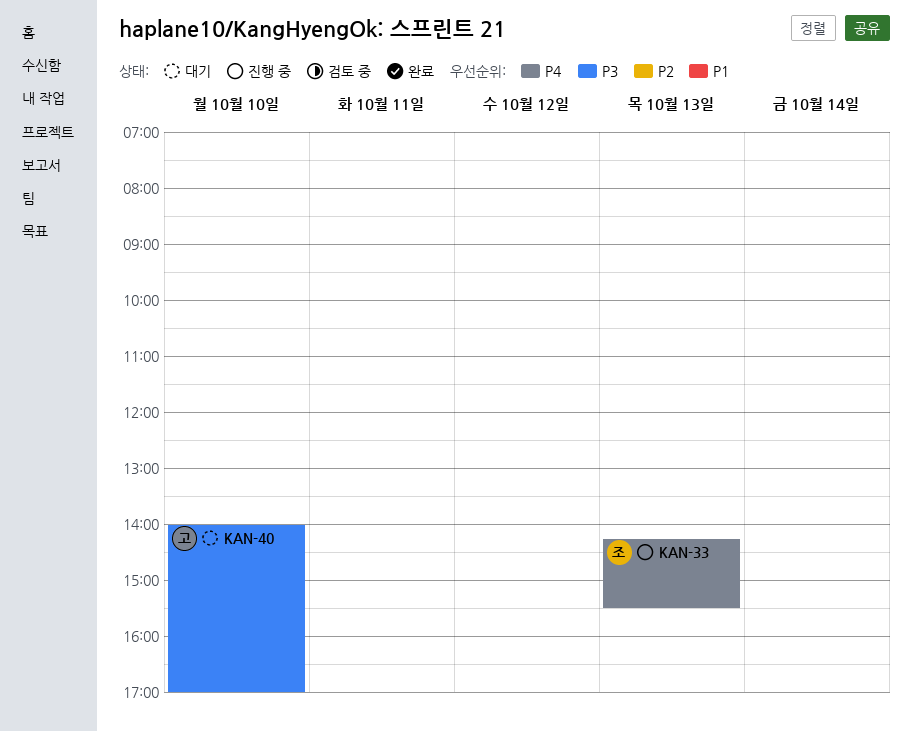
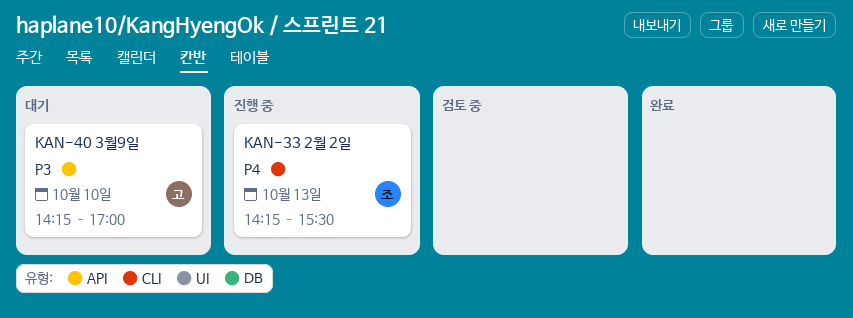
KAN-40, begins: 14:00 -> 14:15

